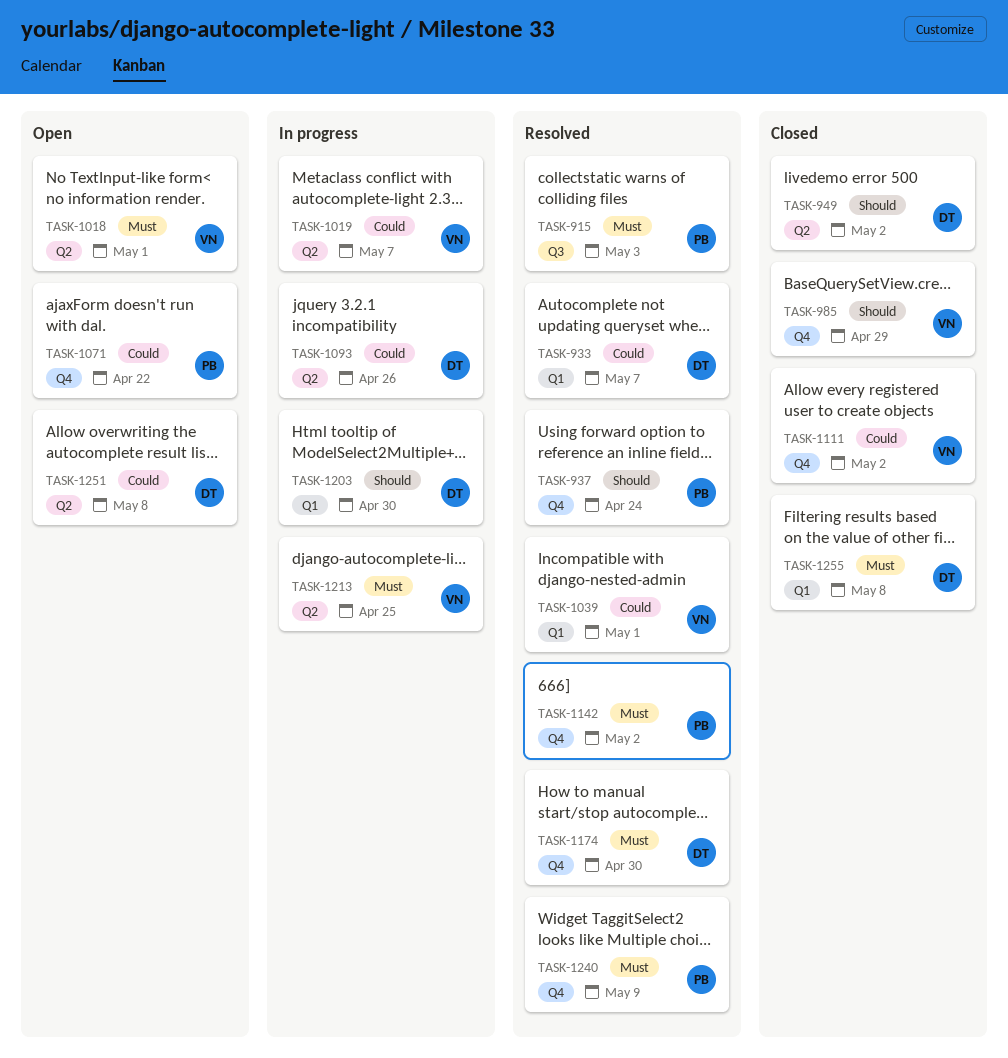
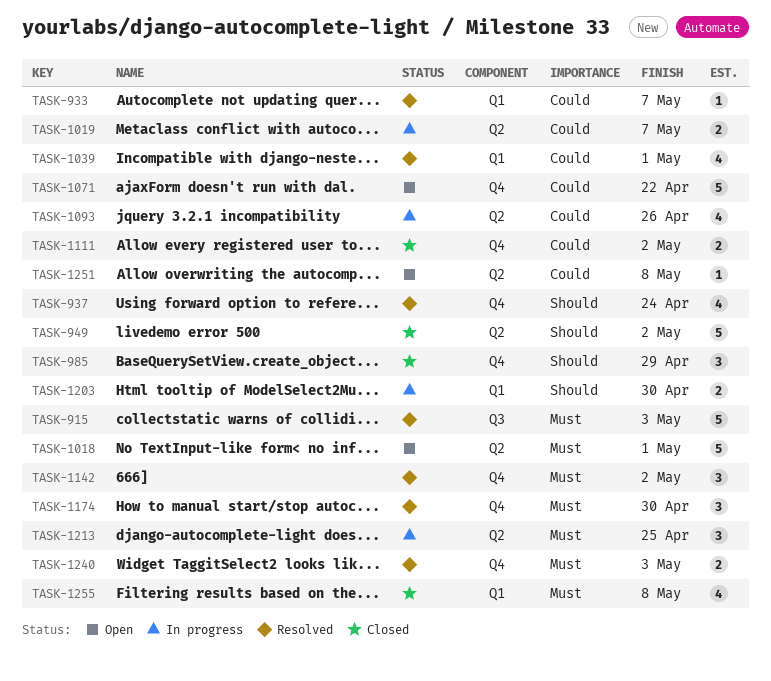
TASK-1240, due: May 9 -> May 3

